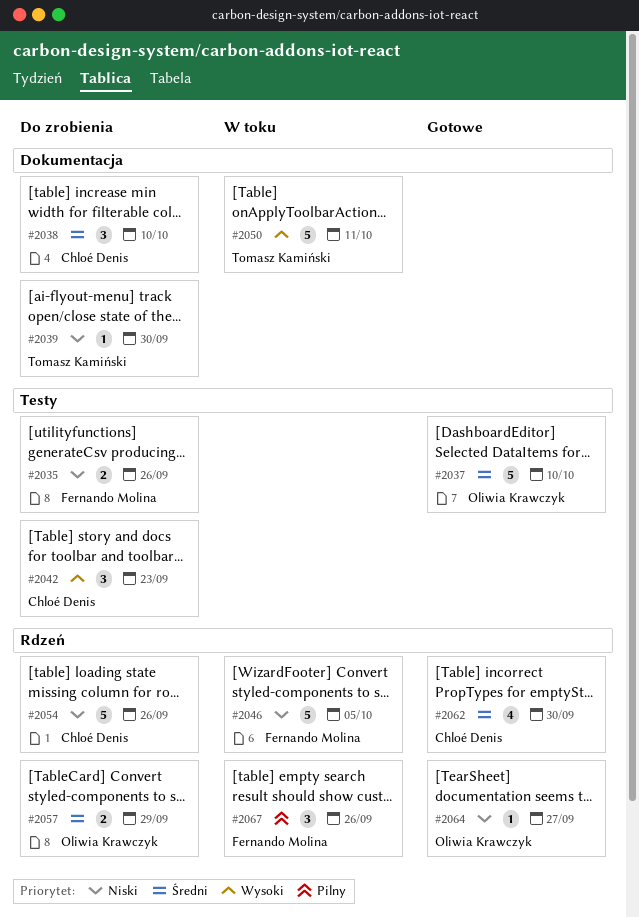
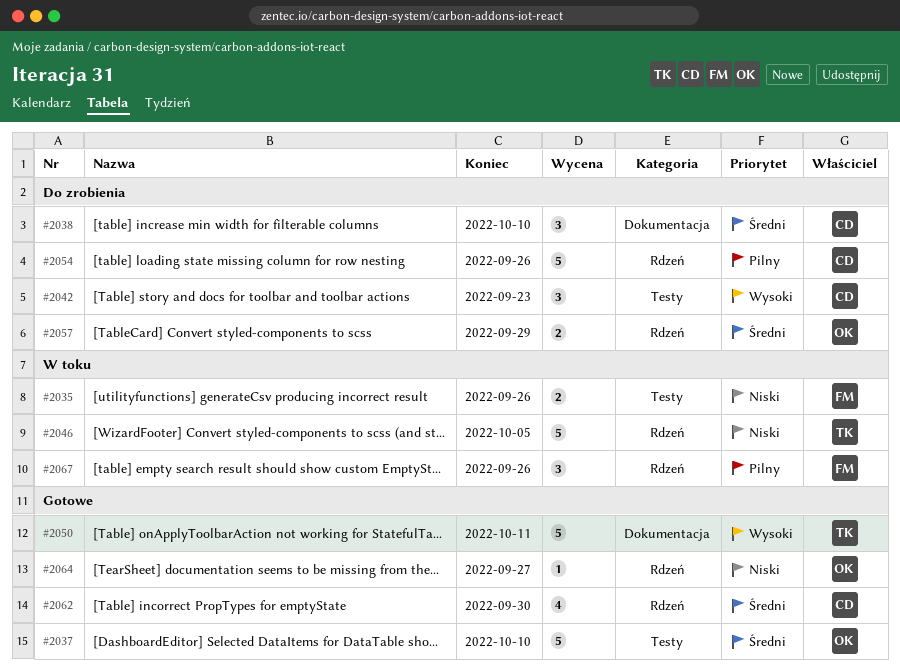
#2035, status: Do zrobienia -> W toku
#2039: present -> none
#2046, owner: Fernando Molina -> Tomasz Kamiński
#2050, status: W toku -> Gotowe
#2054, priority: Niski -> Pilny

